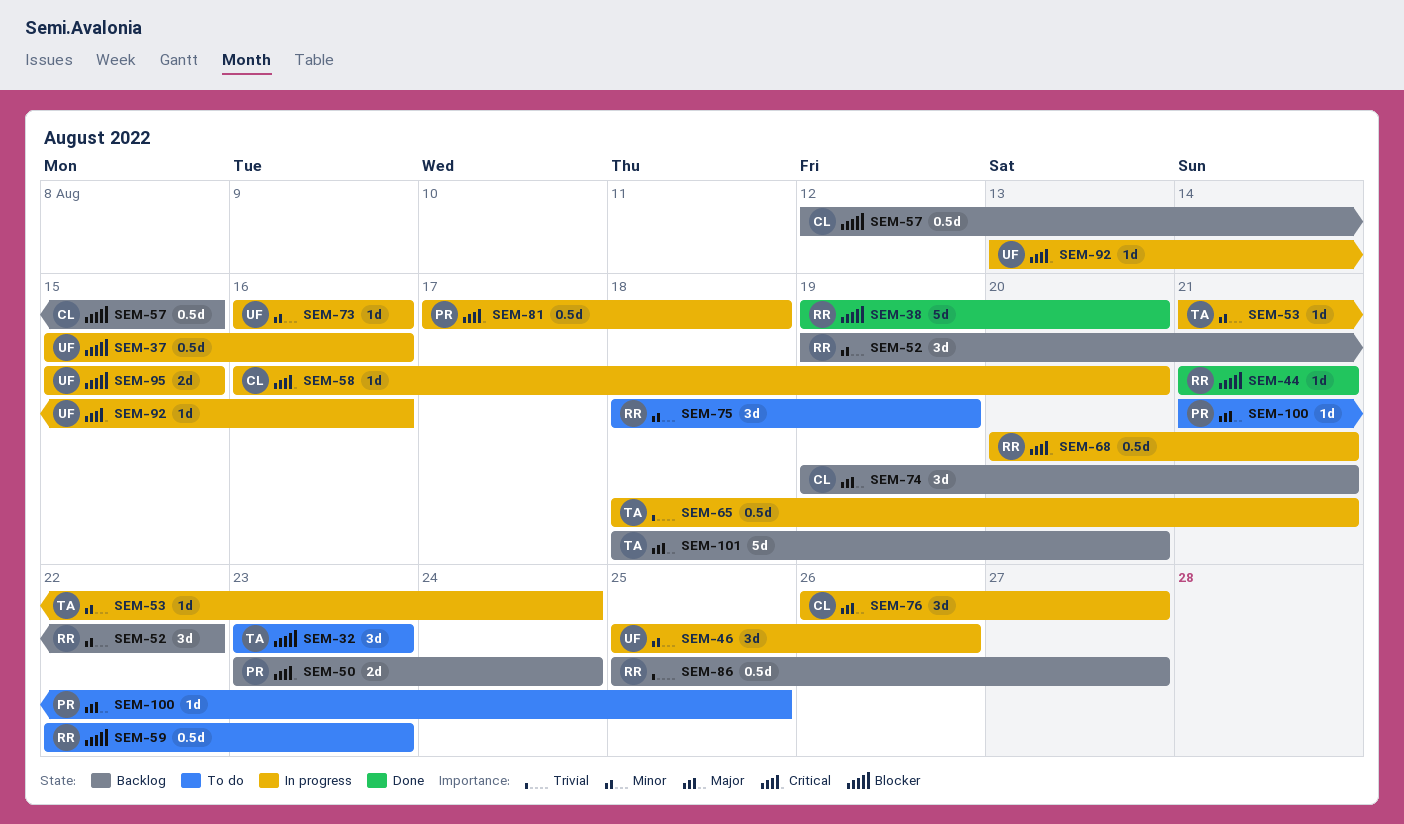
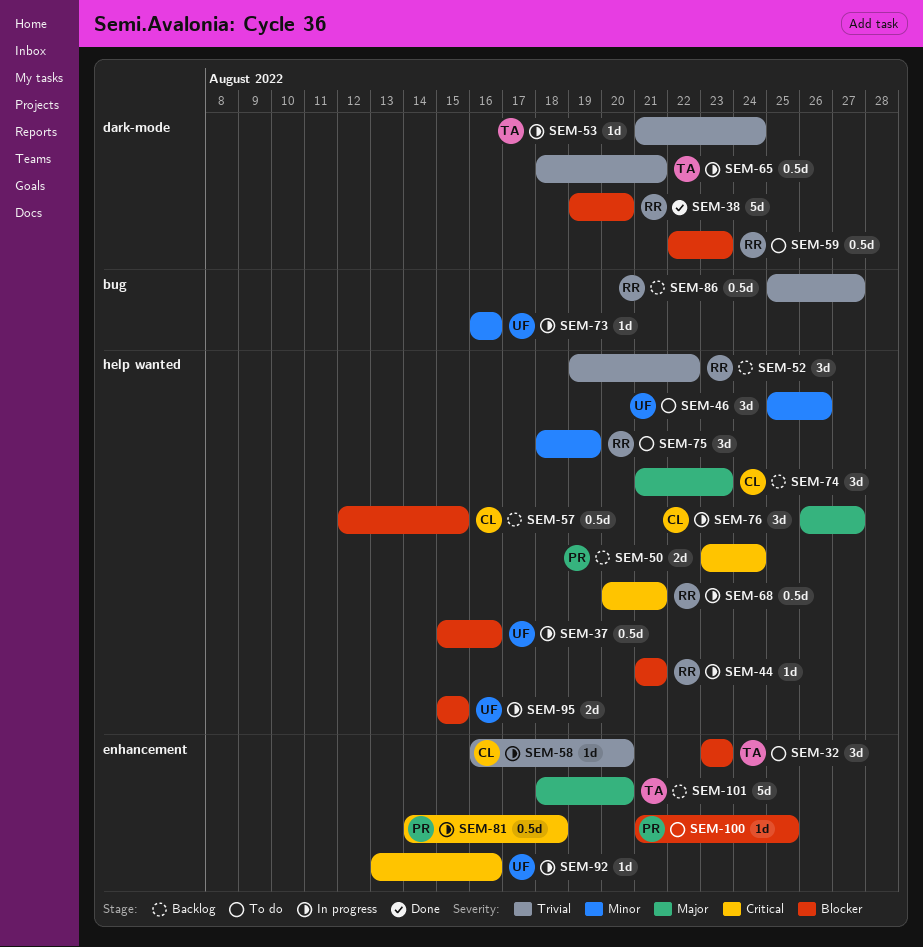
SEM-44, status: Done -> In progress
SEM-46, status: In progress -> To do
SEM-52, priority: Minor -> Trivial
SEM-53, priority: Minor -> Trivial
SEM-58, priority: Critical -> Trivial
SEM-74, start: Aug 19 -> Aug 21
SEM-74, due: Aug 21 -> Aug 23
SEM-81, start: Aug 17 -> Aug 14
SEM-100, priority: Major -> Blocker

